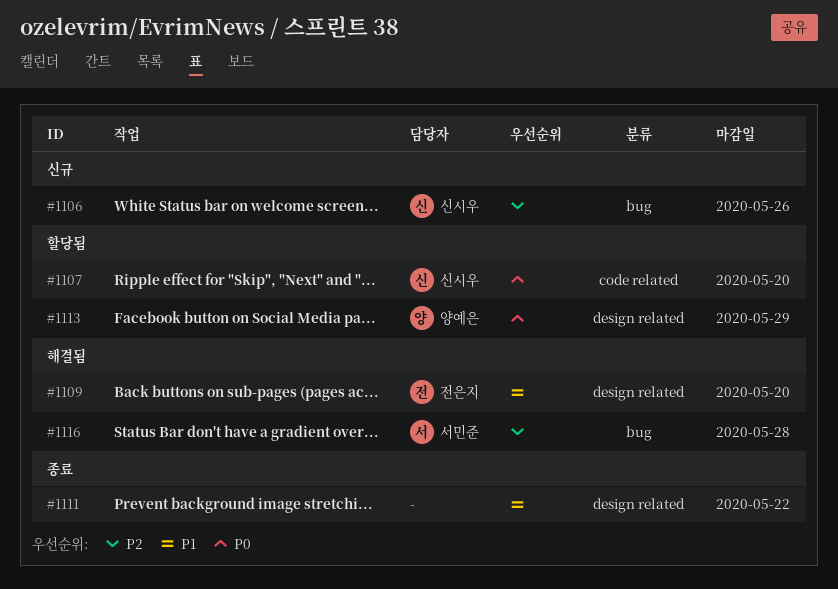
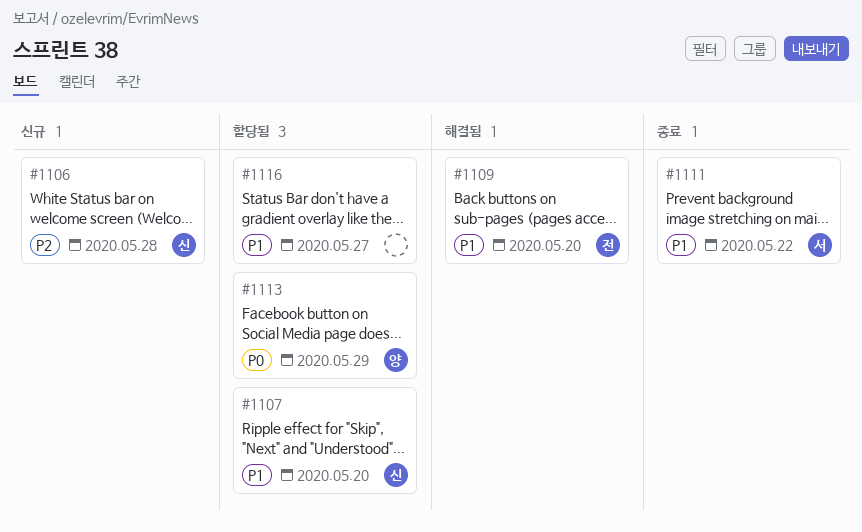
#1106, due: May 26 -> May 28
#1107, priority: P0 -> P1
#1111, owner: none -> 서민준
#1116, status: 해결됨 -> 할당됨
#1116, owner: 서민준 -> none
#1116, priority: P2 -> P1
#1116, due: May 28 -> May 27

